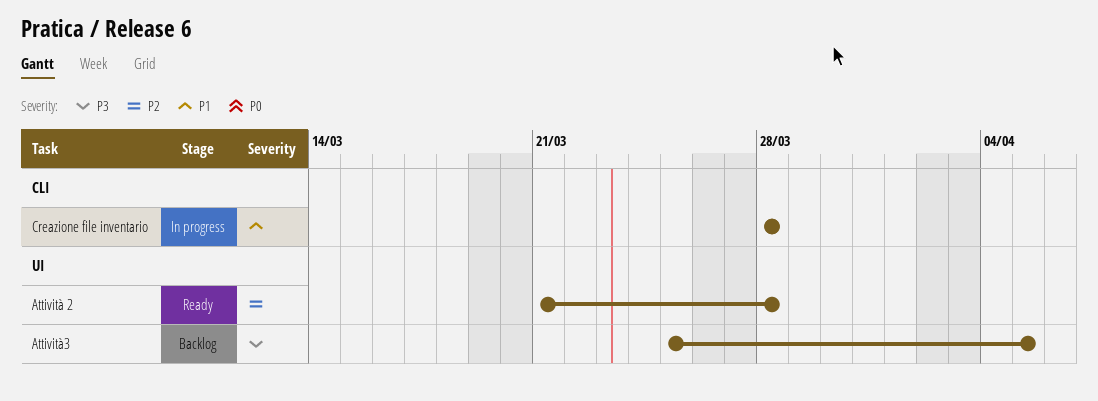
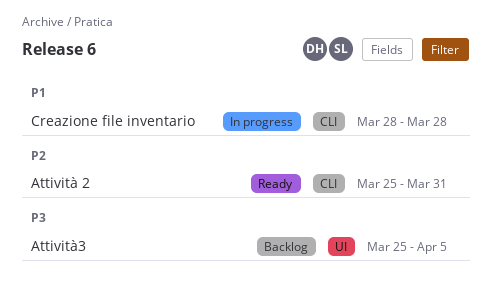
Attività 2, label: UI -> CLI
Attività 2, start: Mar 21 -> Mar 25
Attività 2, due: Mar 28 -> Mar 31

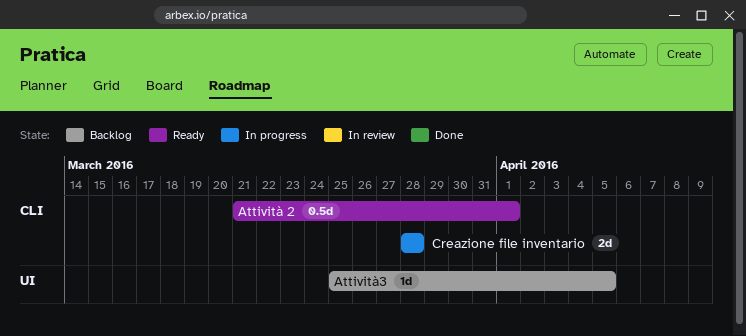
Attività 2, start: Mar 25 -> Mar 21
Attività 2, due: Mar 31 -> Apr 1

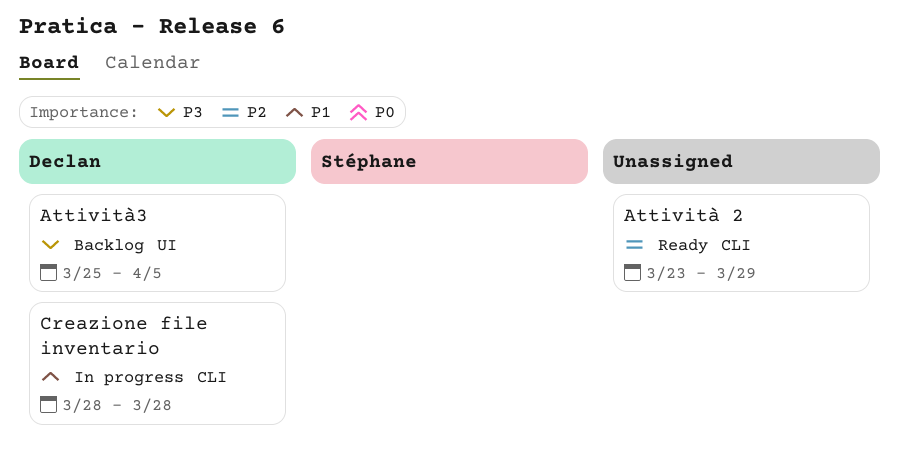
Attività 2, start: Mar 21 -> Mar 23
Attività 2, due: Apr 1 -> Mar 29

